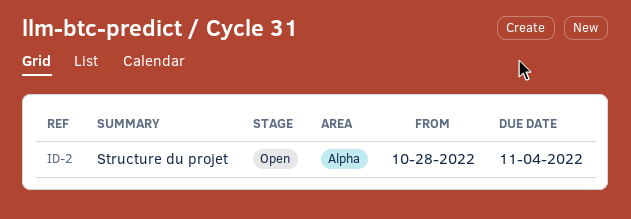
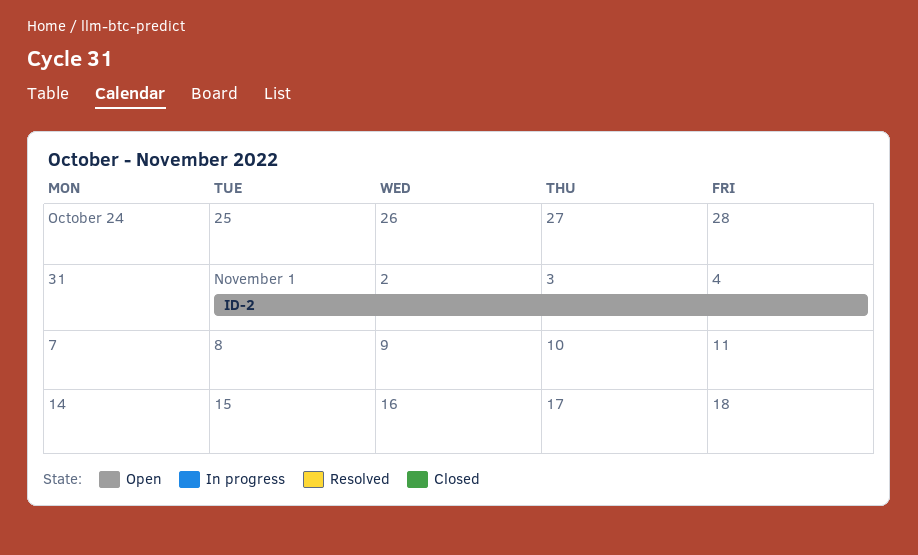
ID-2, start: Oct 28 -> Nov 1

